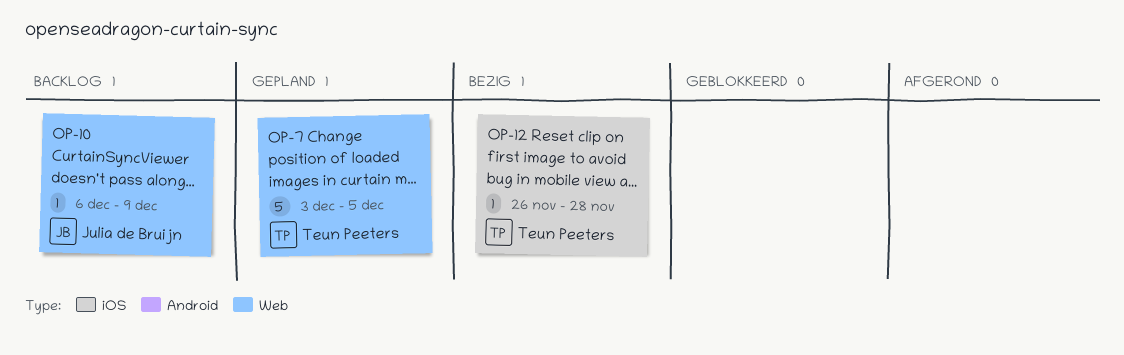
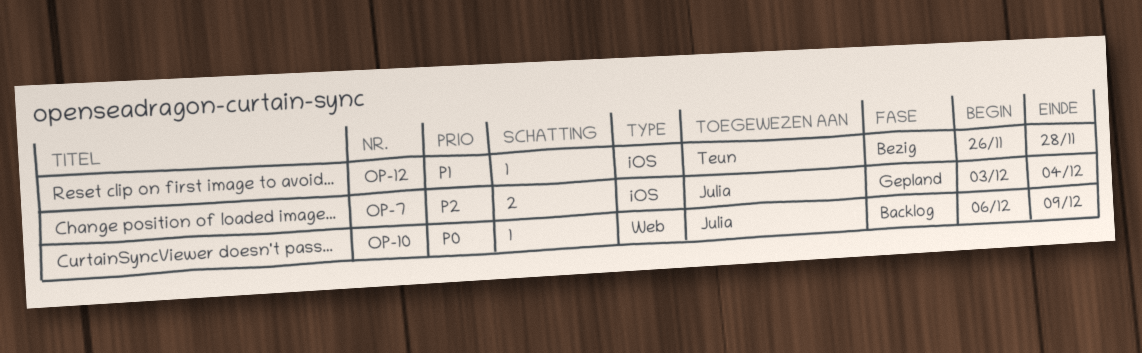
OP-7, owner: Teun Peeters -> Julia de Bruijn
OP-7, label: Web -> iOS
OP-7, estimate: 5 -> 2
OP-7, due: Dec 5 -> Dec 4

